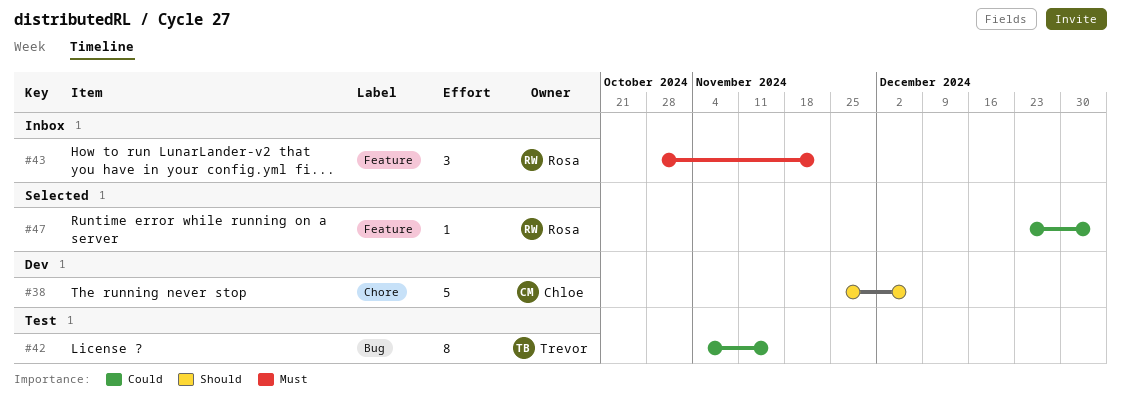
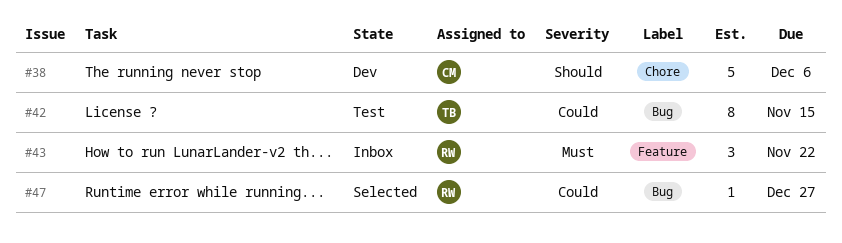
#47, label: Feature -> Bug
#47, due: Jan 3 -> Dec 27

